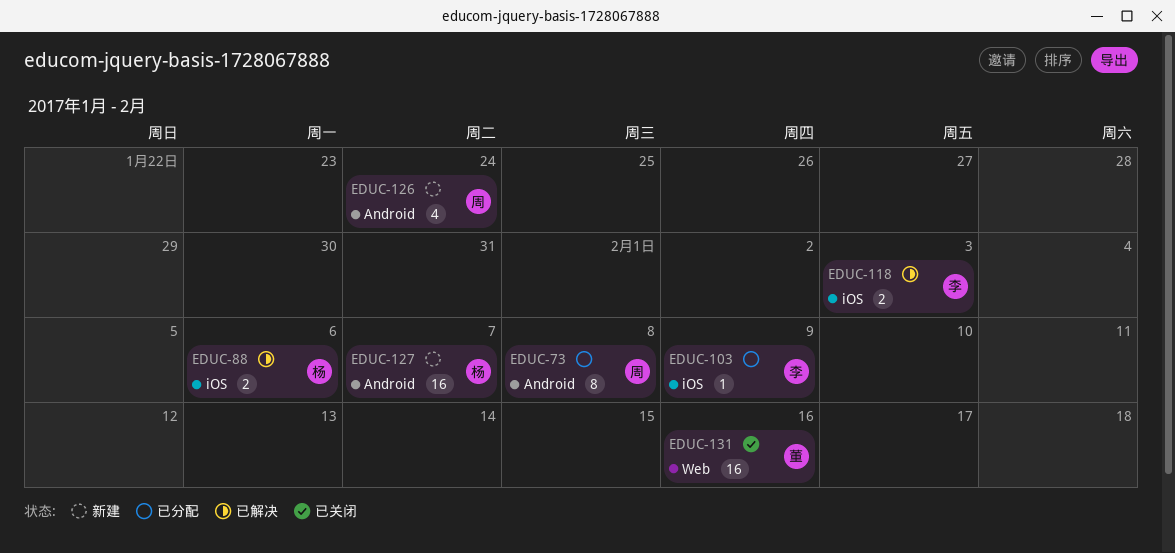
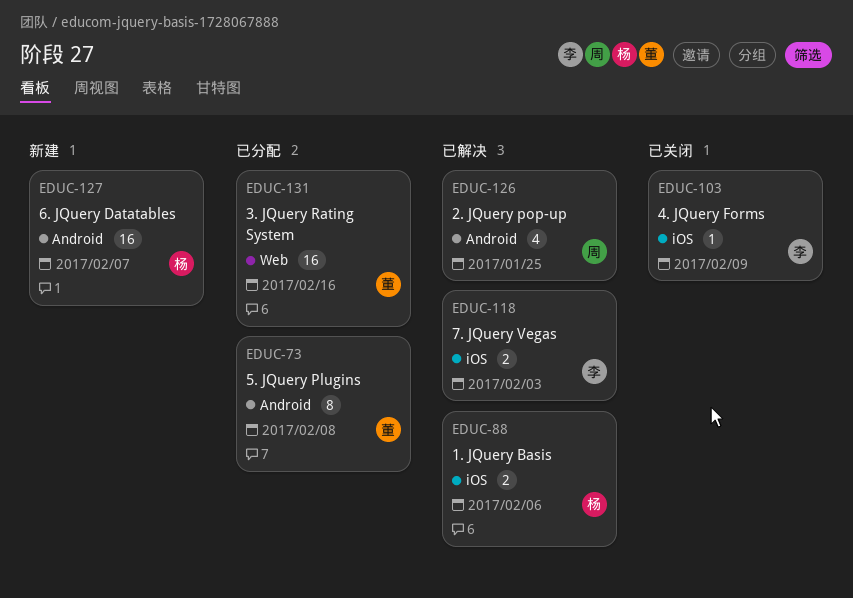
EDUC-73, owner: 周 -> 董
EDUC-103, status: 已分配 -> 已关闭
EDUC-126, status: 新建 -> 已解决
EDUC-126, due: Jan 24 -> Jan 25
EDUC-131, status: 已关闭 -> 已分配

